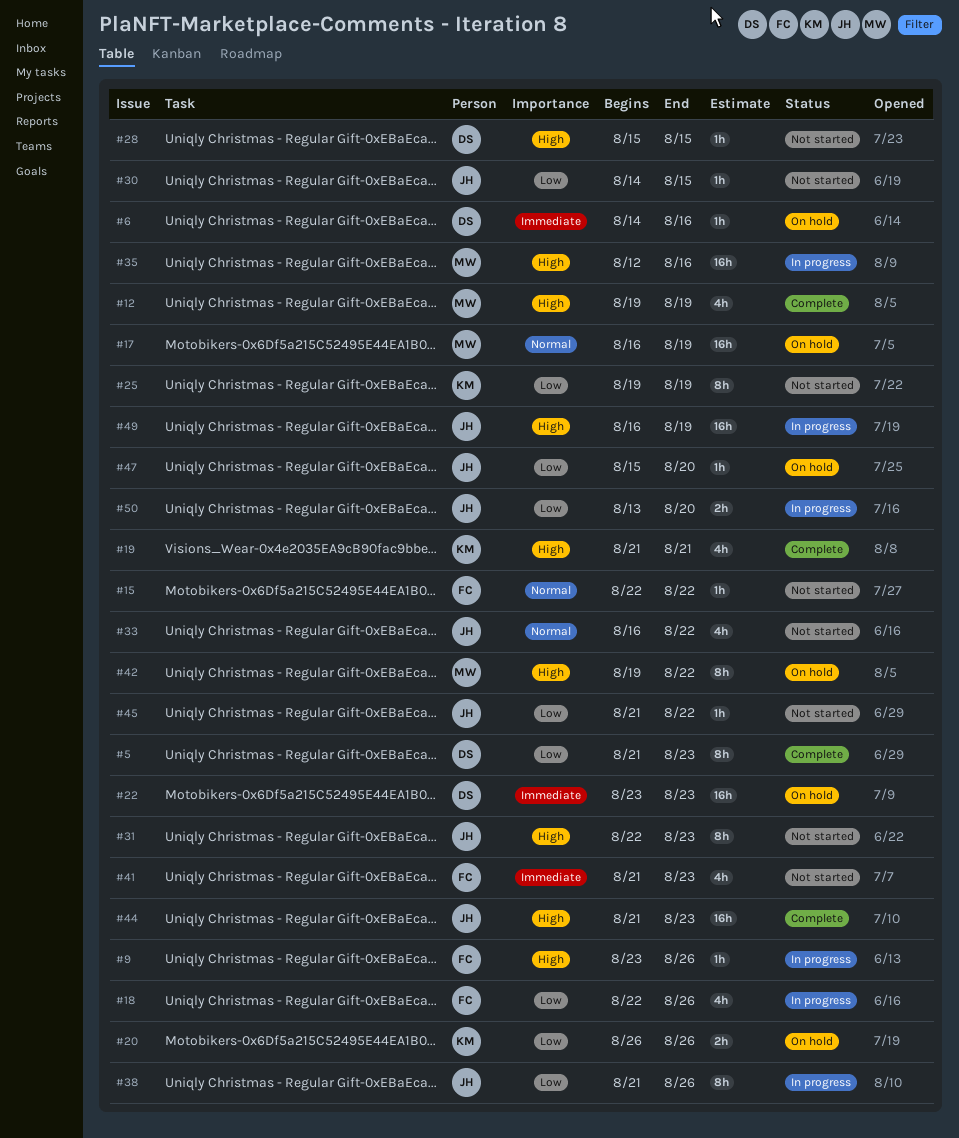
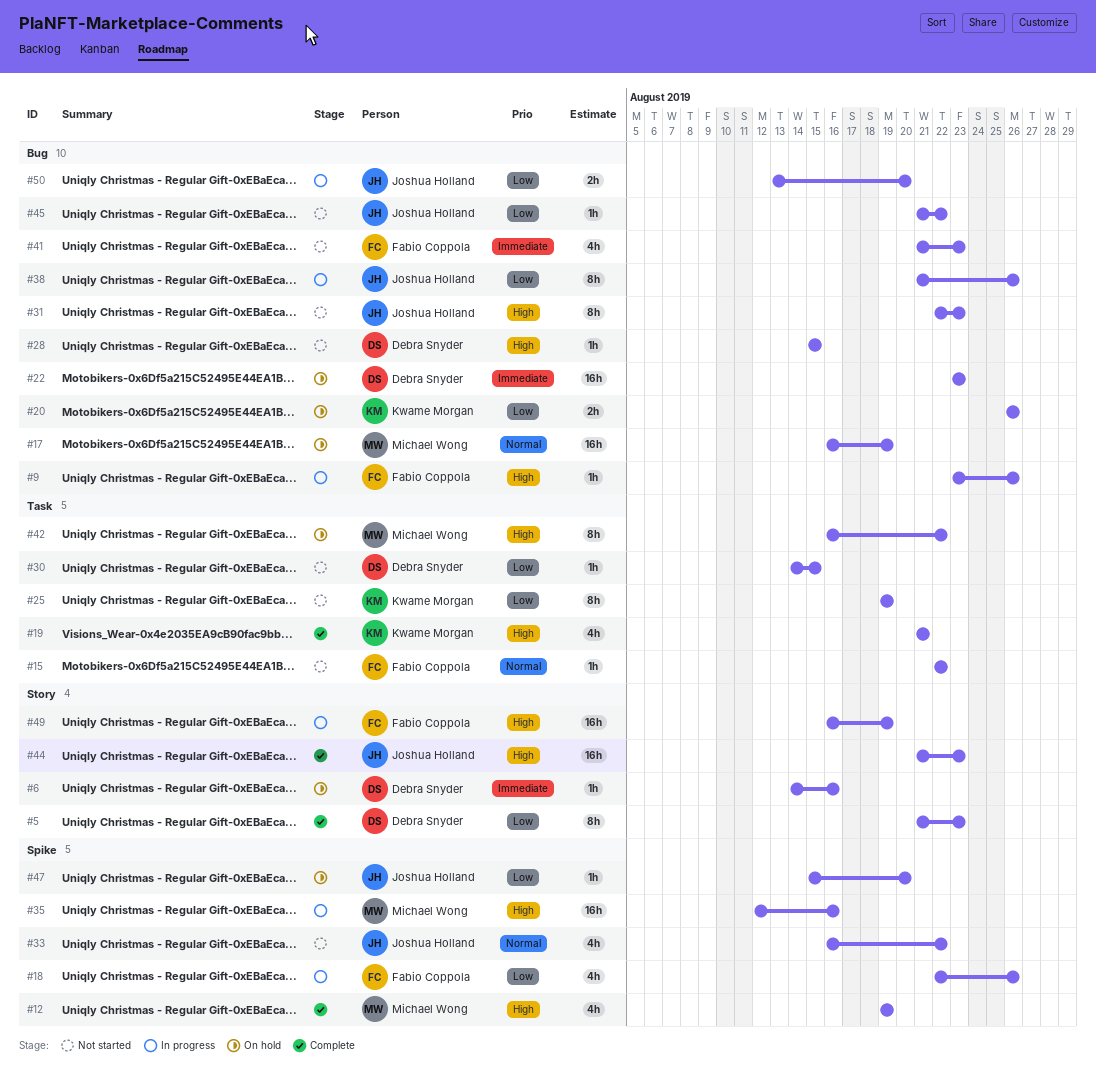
#30, owner: Joshua Holland -> Debra Snyder
#42, start: Aug 19 -> Aug 16
#49, owner: Joshua Holland -> Fabio Coppola

